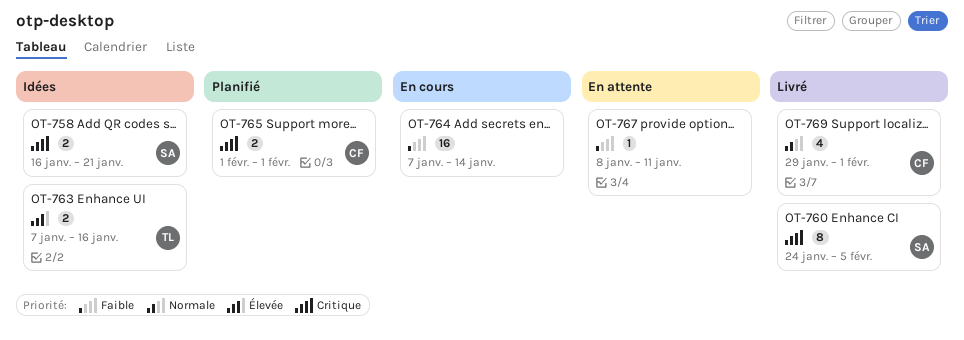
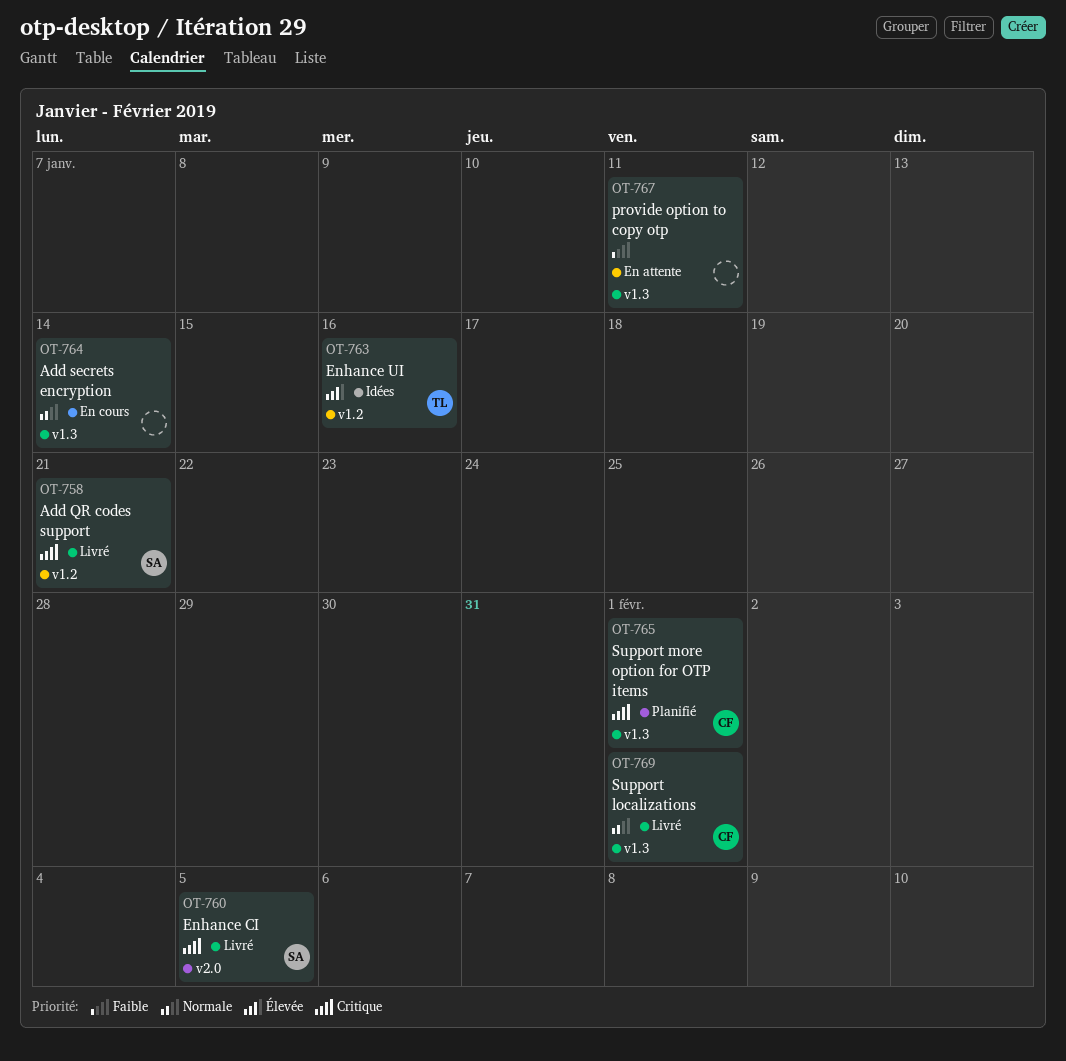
OT-758, status: Idées -> Livré
OT-764, priority: Faible -> Normale

